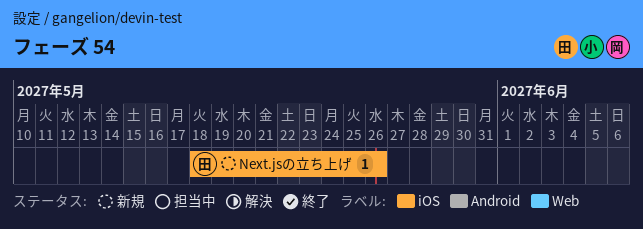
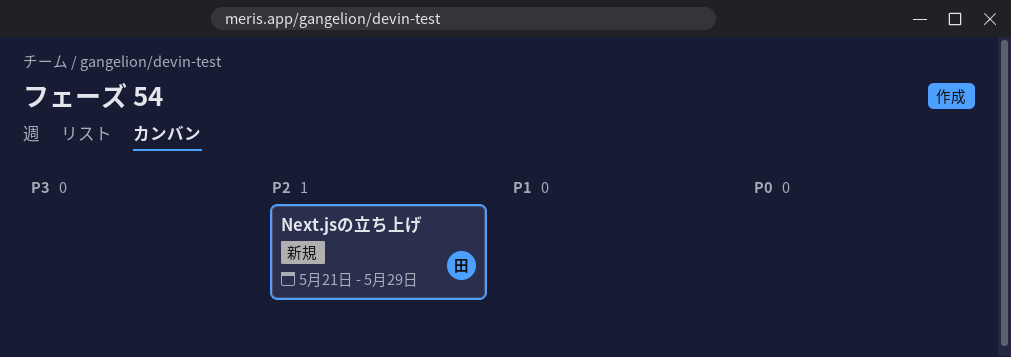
Next.jsの立ち上げ, start: May 18 -> May 21
Next.jsの立ち上げ, due: May 26 -> May 29

